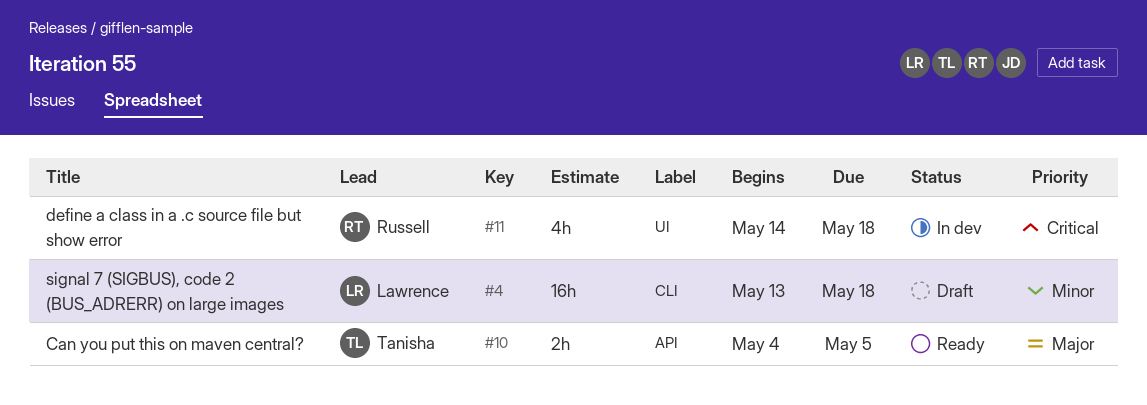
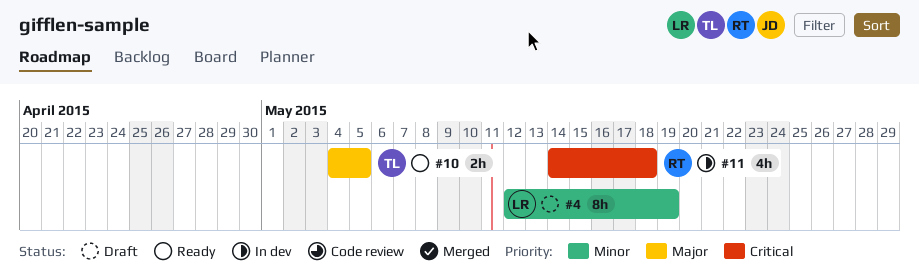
#4, estimate: 16h -> 8h
#4, start: May 13 -> May 12
#4, due: May 18 -> May 19

